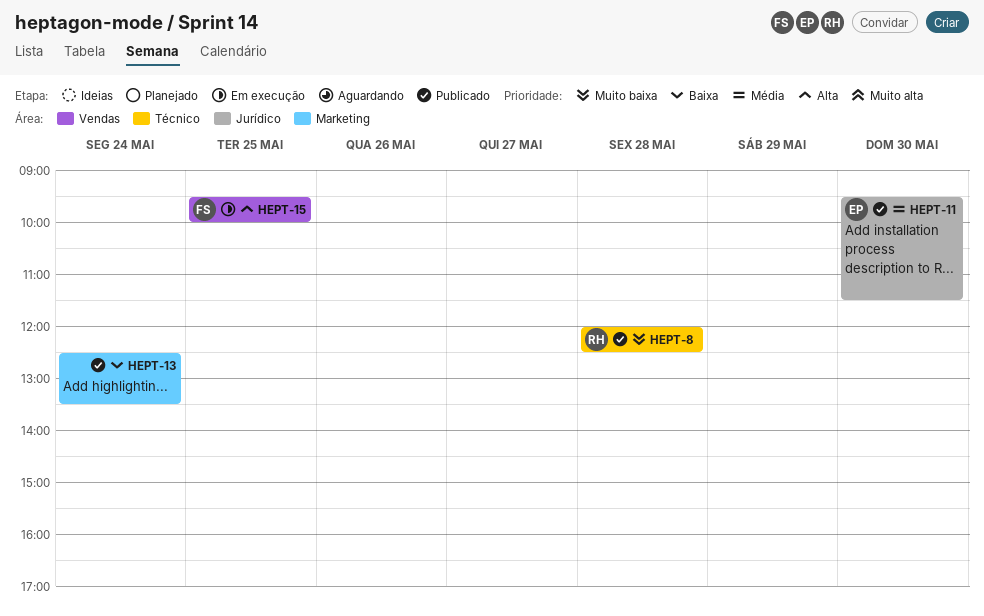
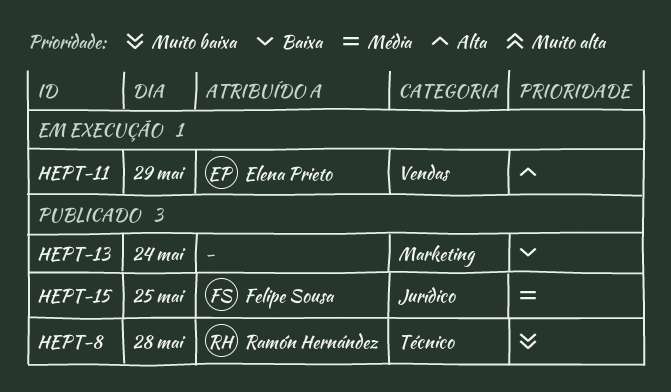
HEPT-11, status: Publicado -> Em execução
HEPT-11, priority: Média -> Alta
HEPT-11, label: Jurídico -> Vendas
HEPT-11, day: May 30 -> May 29
HEPT-15, status: Em execução -> Publicado
HEPT-15, priority: Alta -> Média
HEPT-15, label: Vendas -> Jurídico

